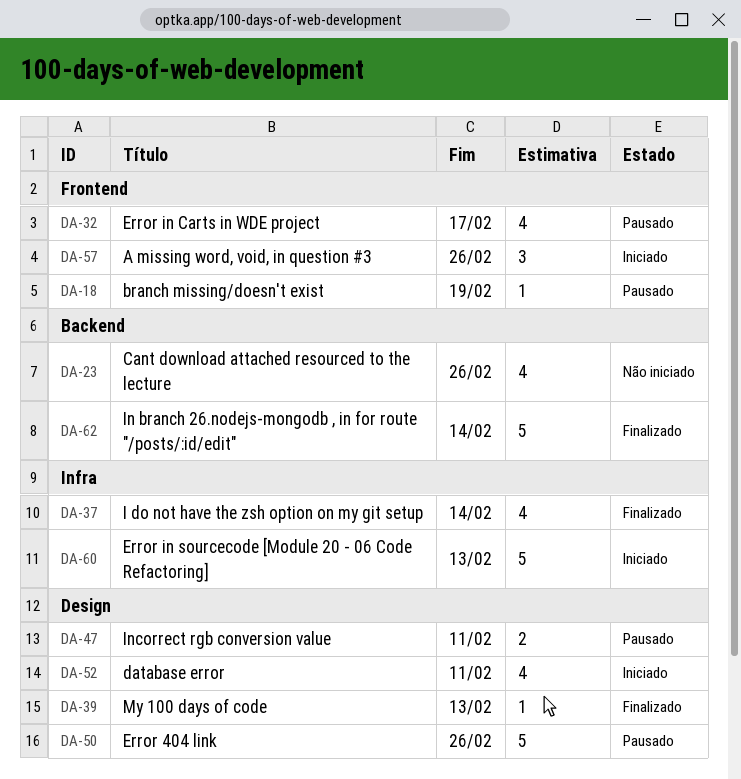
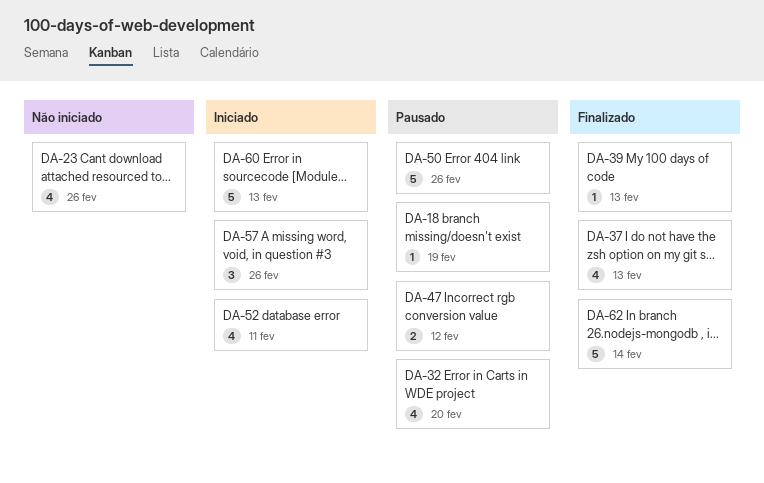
DA-32, due: Feb 17 -> Feb 20
DA-37, due: Feb 14 -> Feb 13
DA-47, due: Feb 11 -> Feb 12

